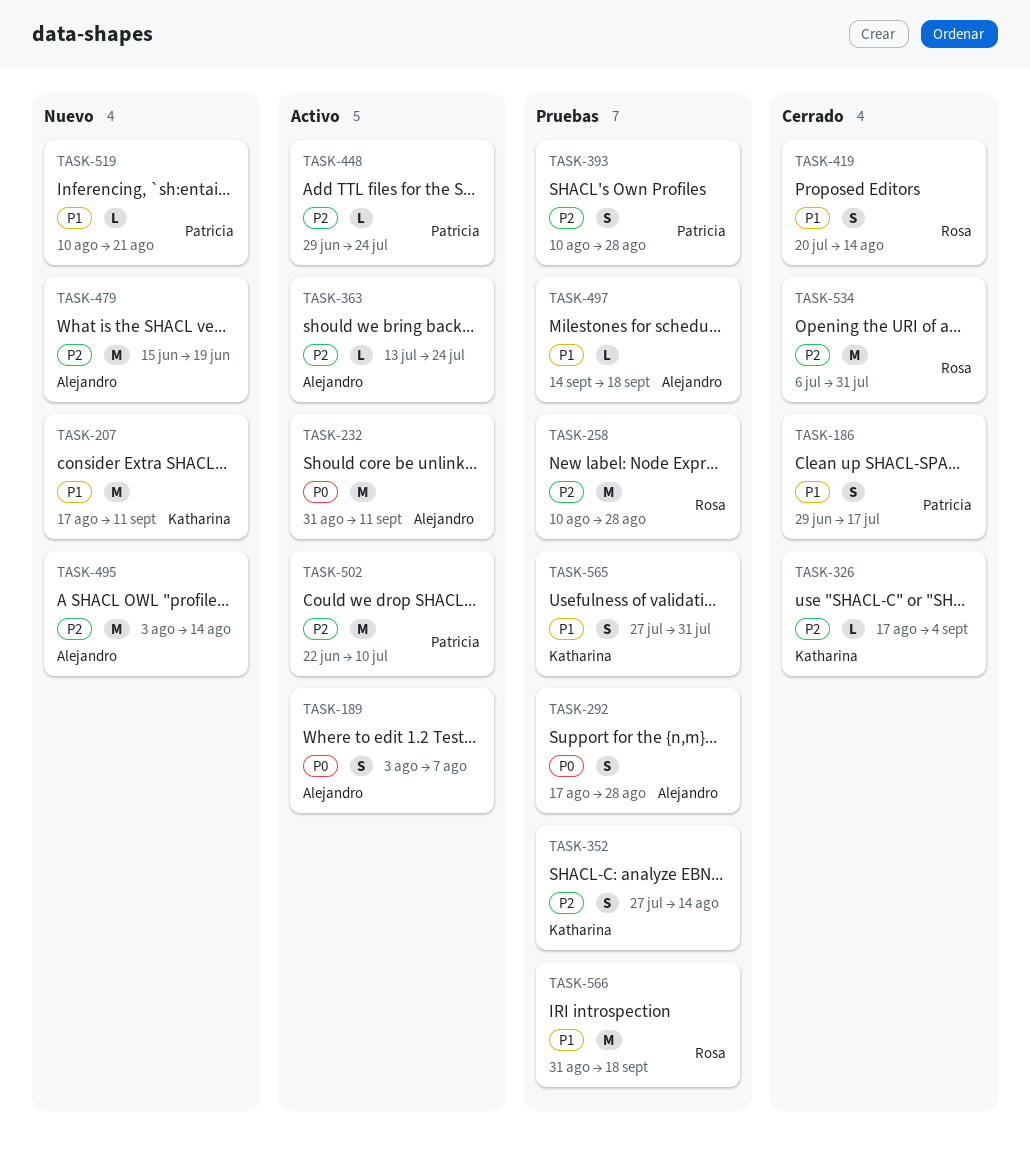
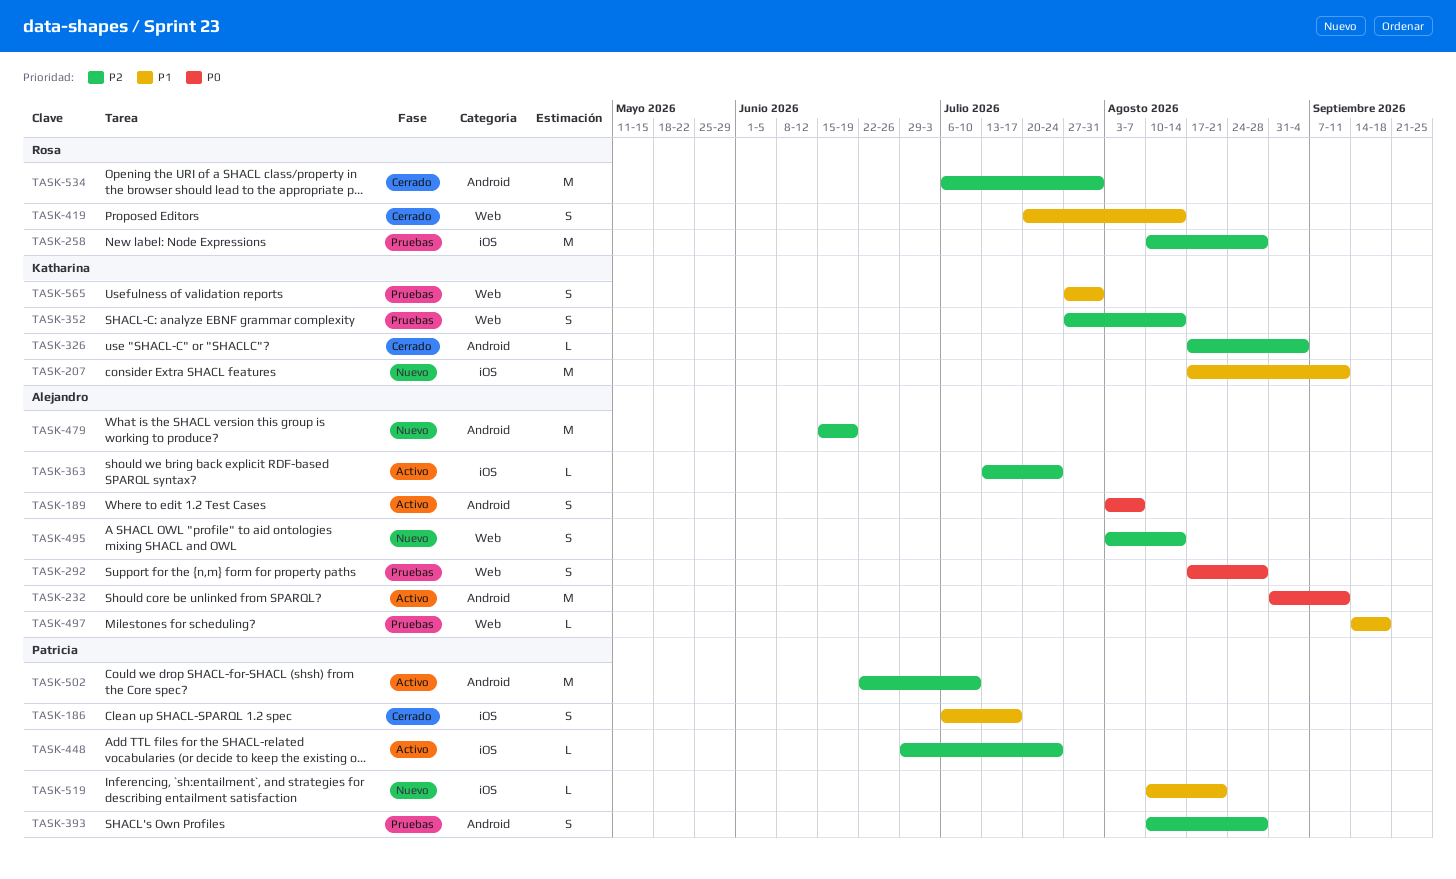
TASK-186, start: Jun 29 -> Jul 6
TASK-495, estimate: M -> S
TASK-566: present -> none

